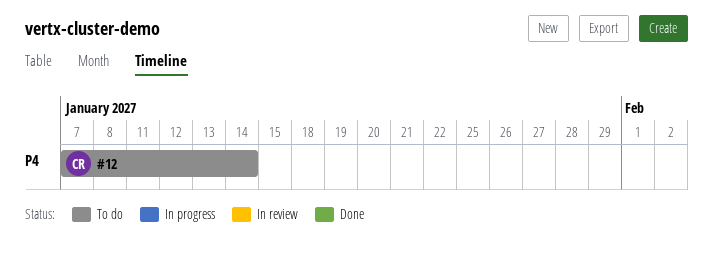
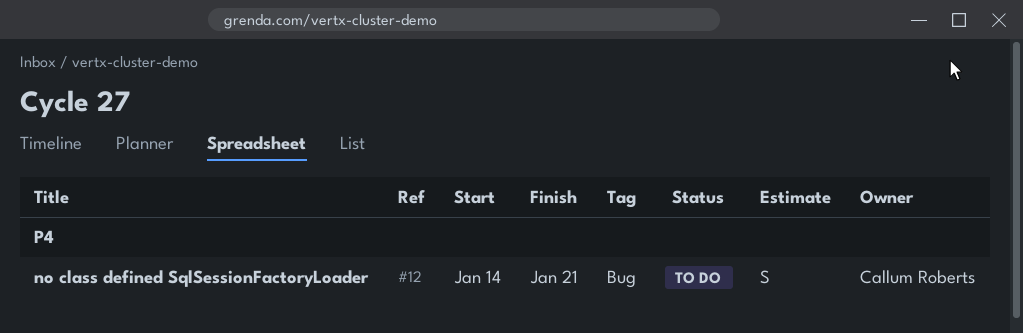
#12, start: Jan 7 -> Jan 14
#12, due: Jan 14 -> Jan 21

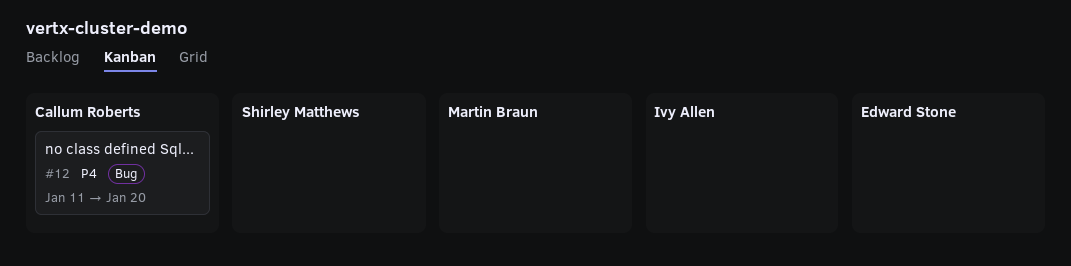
#12, start: Jan 14 -> Jan 11
#12, due: Jan 21 -> Jan 20

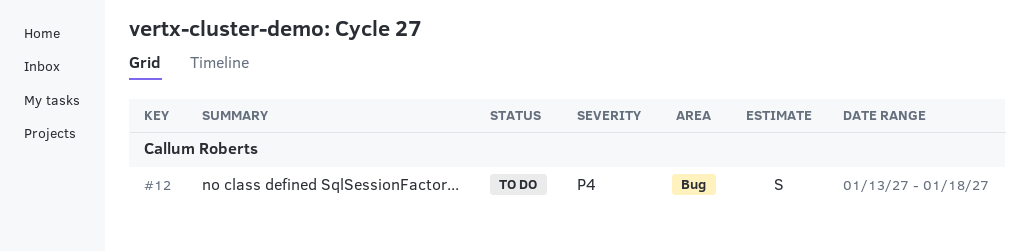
#12, start: Jan 11 -> Jan 13
#12, due: Jan 20 -> Jan 18

